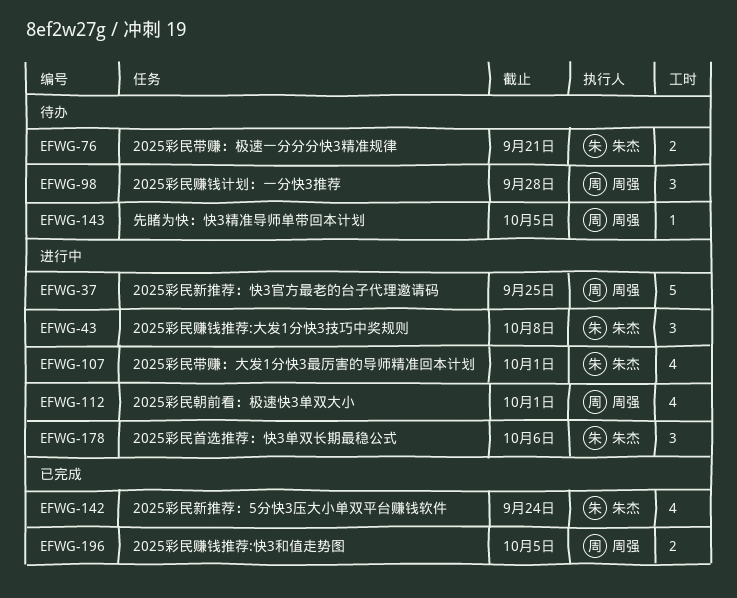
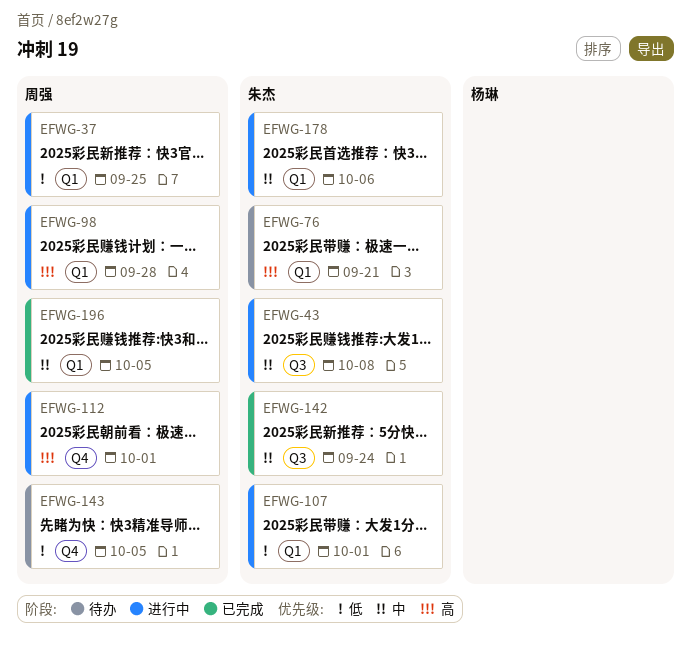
EFWG-98, status: 待办 -> 进行中

